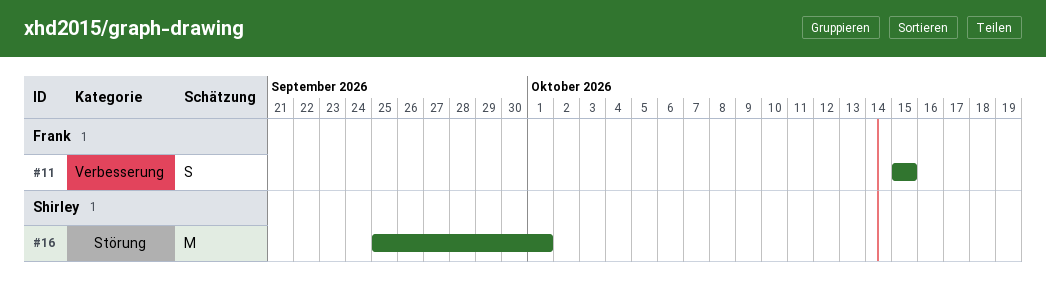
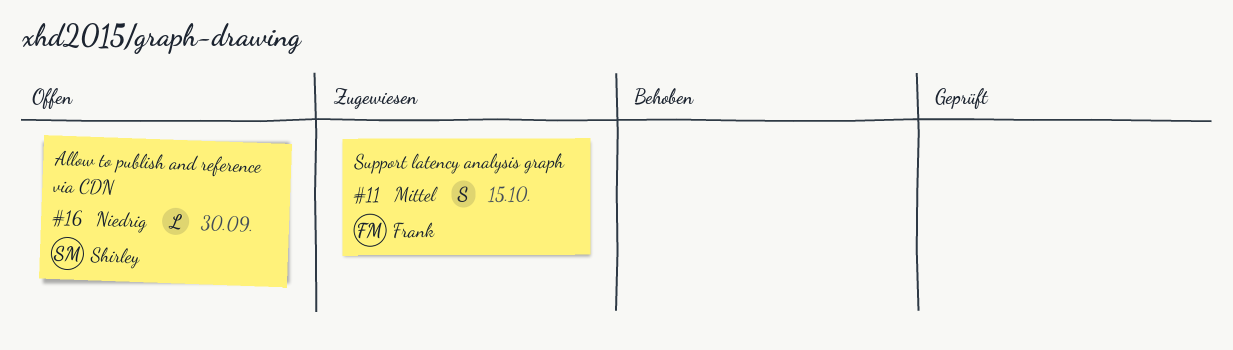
#16, estimate: M -> L
#16, due: Oct 1 -> Sep 30

